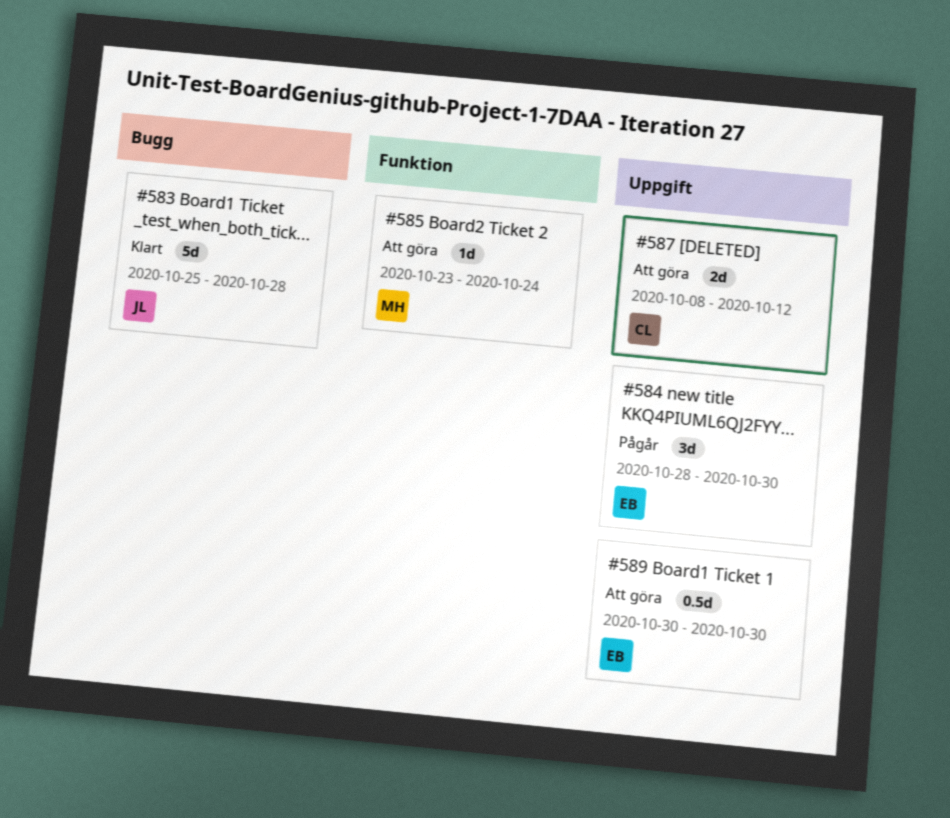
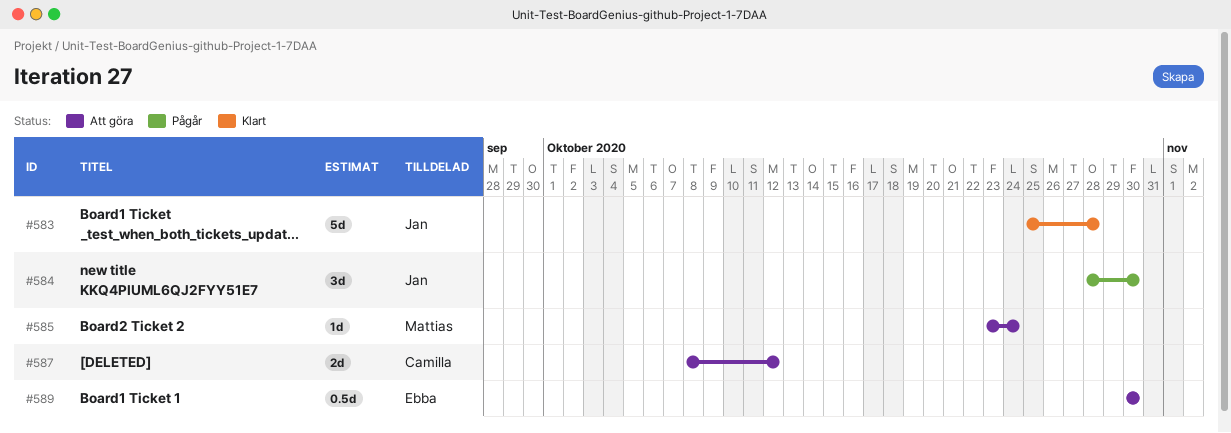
#584, owner: Ebba -> Jan

